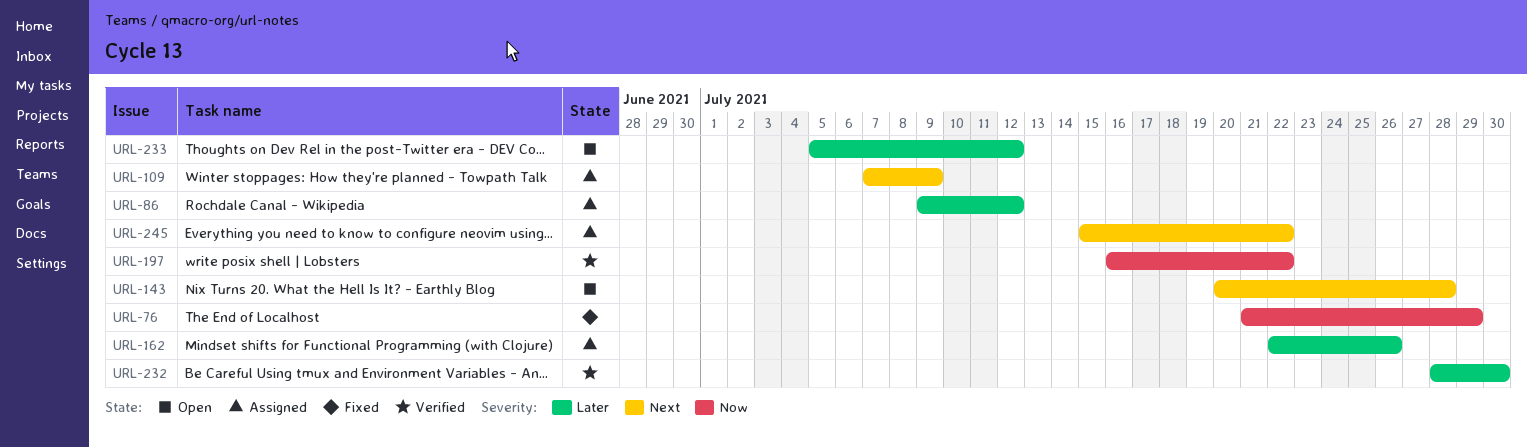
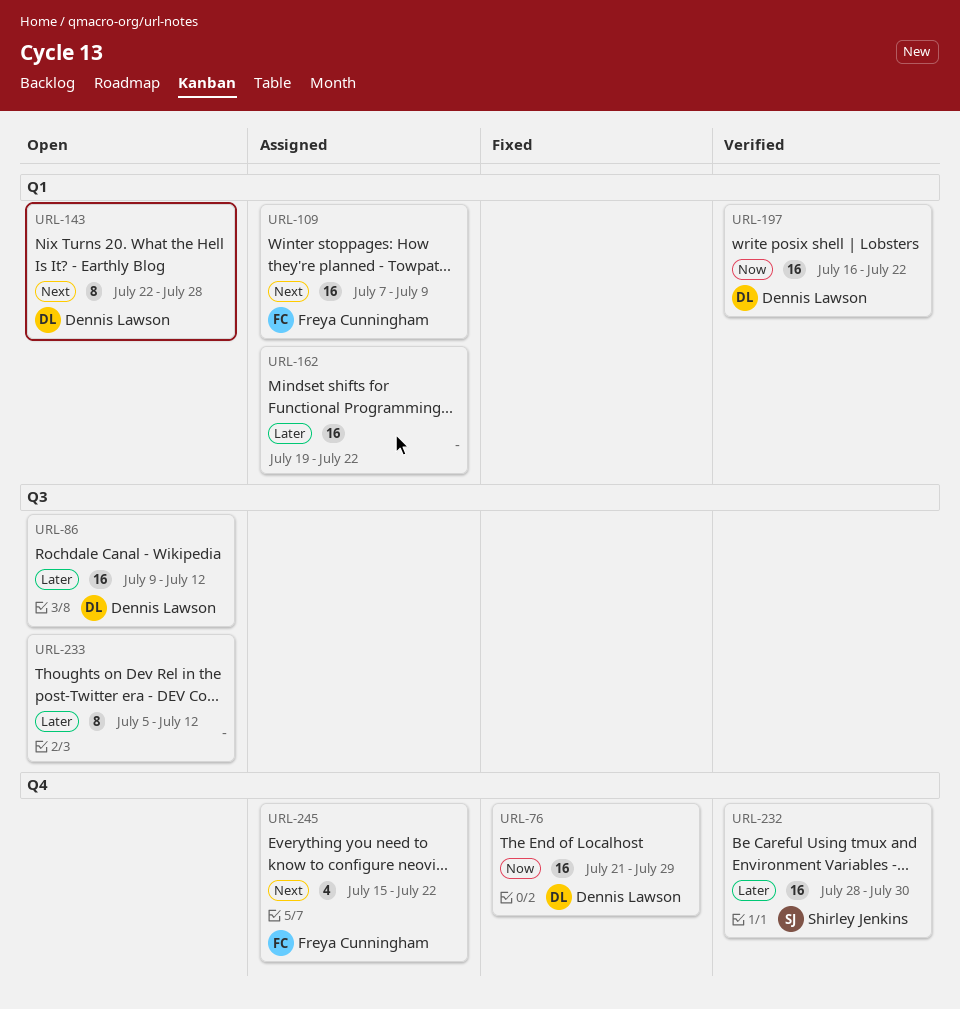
URL-86, status: Assigned -> Open
URL-143, start: Jul 20 -> Jul 22
URL-162, start: Jul 22 -> Jul 19
URL-162, due: Jul 26 -> Jul 22

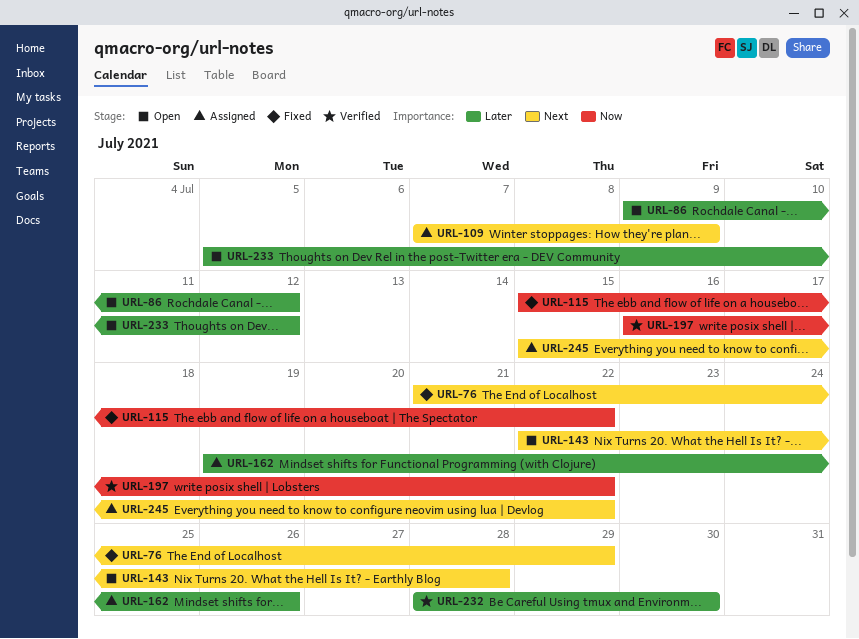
URL-76, priority: Now -> Next
URL-115: none -> present
URL-162, due: Jul 22 -> Jul 26

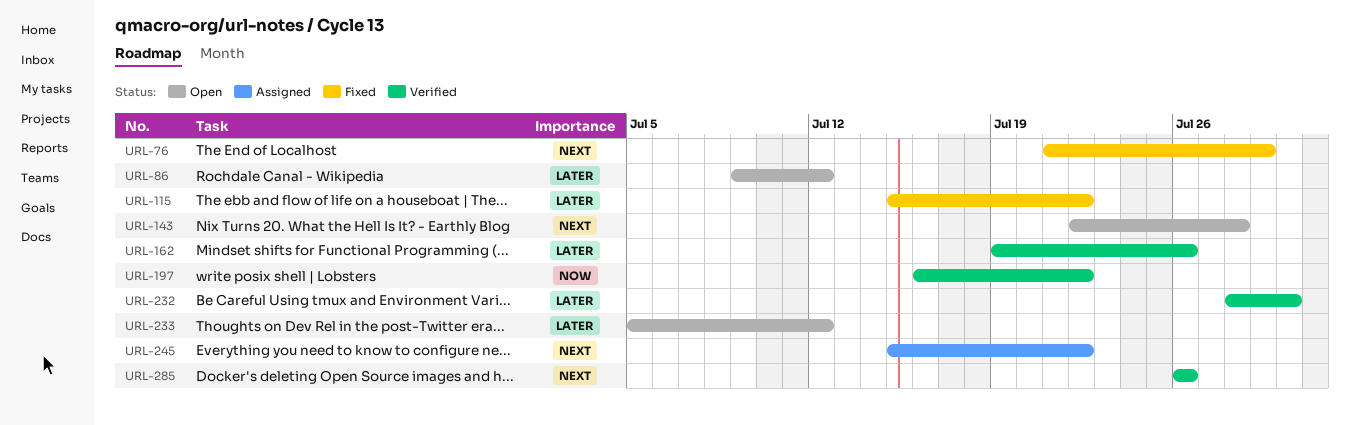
URL-109: present -> none
URL-115, priority: Now -> Later
URL-162, status: Assigned -> Verified
URL-285: none -> present

